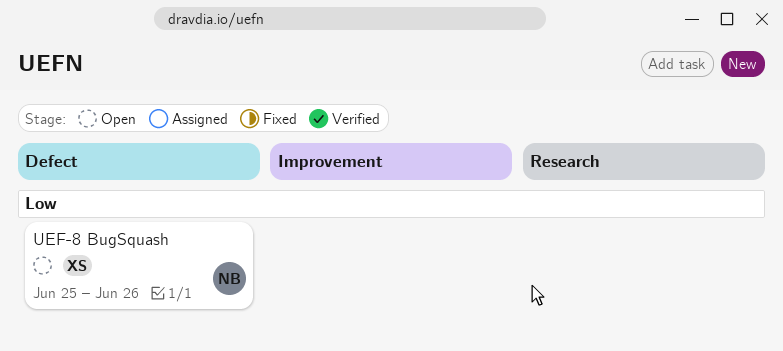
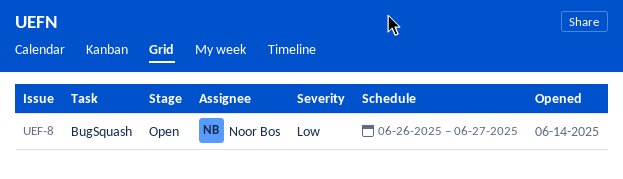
UEF-8, start: Jun 25 -> Jun 26
UEF-8, due: Jun 26 -> Jun 27

